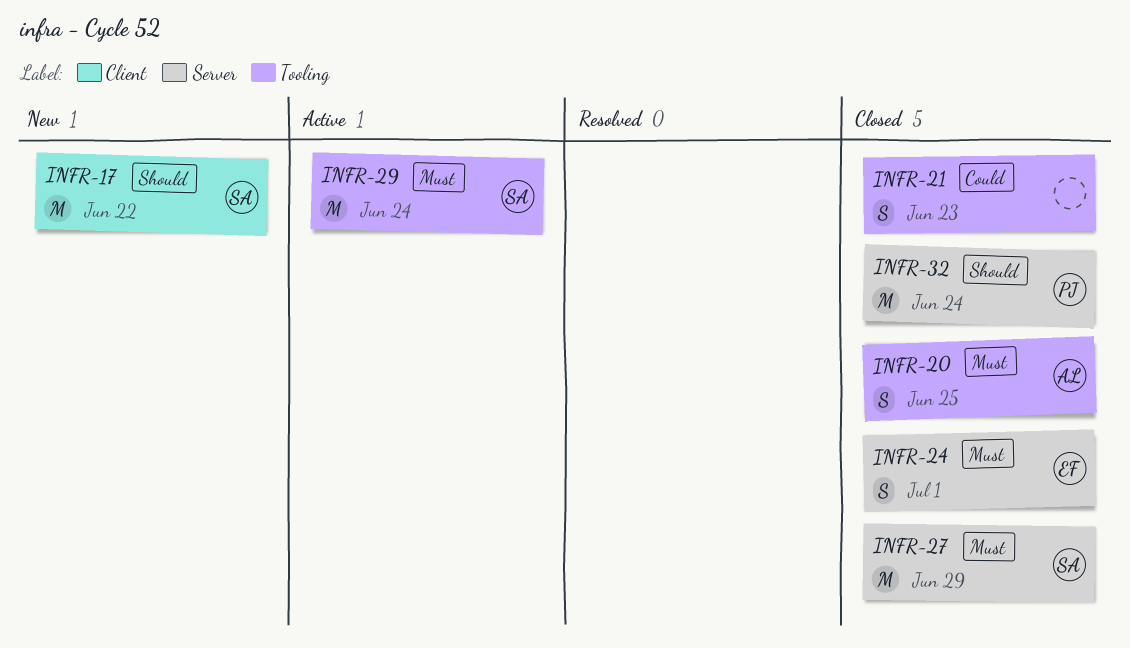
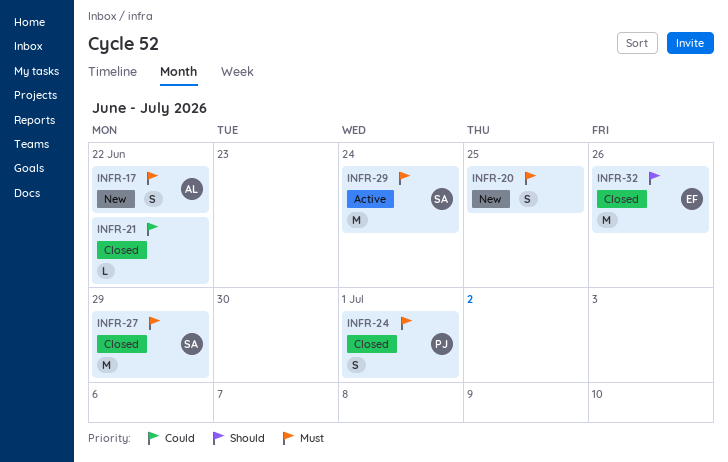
INFR-17, owner: SA -> AL
INFR-17, priority: Should -> Must
INFR-17, estimate: M -> S
INFR-20, status: Closed -> New
INFR-20, owner: AL -> none
INFR-21, estimate: S -> L
INFR-21, due: Jun 23 -> Jun 22
INFR-24, owner: EF -> PJ
INFR-32, owner: PJ -> EF
INFR-32, due: Jun 24 -> Jun 26

